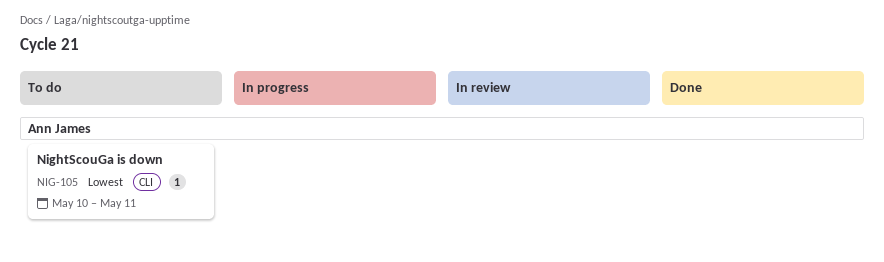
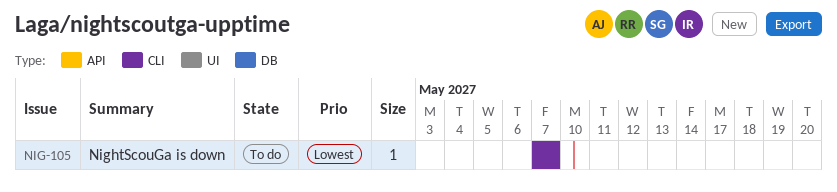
NIG-105, start: May 10 -> May 7
NIG-105, due: May 11 -> May 7

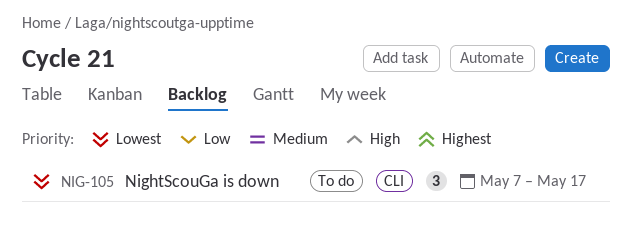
NIG-105, estimate: 1 -> 3
NIG-105, due: May 7 -> May 17

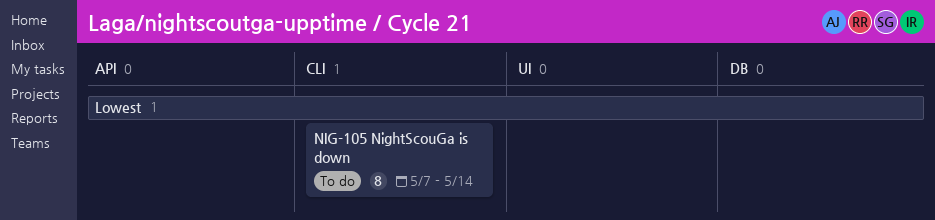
NIG-105, estimate: 3 -> 8
NIG-105, due: May 17 -> May 14

